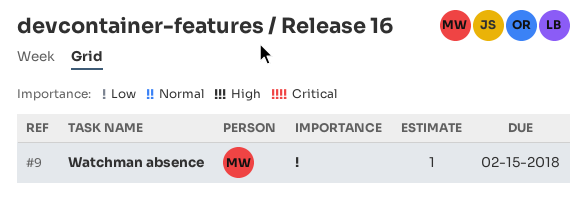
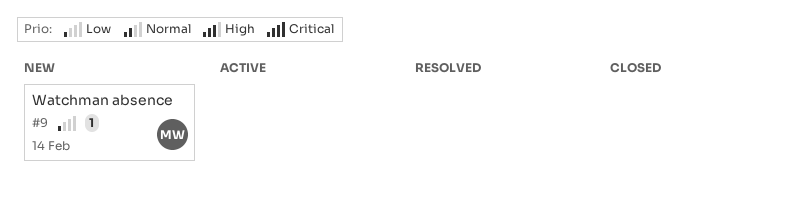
#9, due: Feb 15 -> Feb 14

